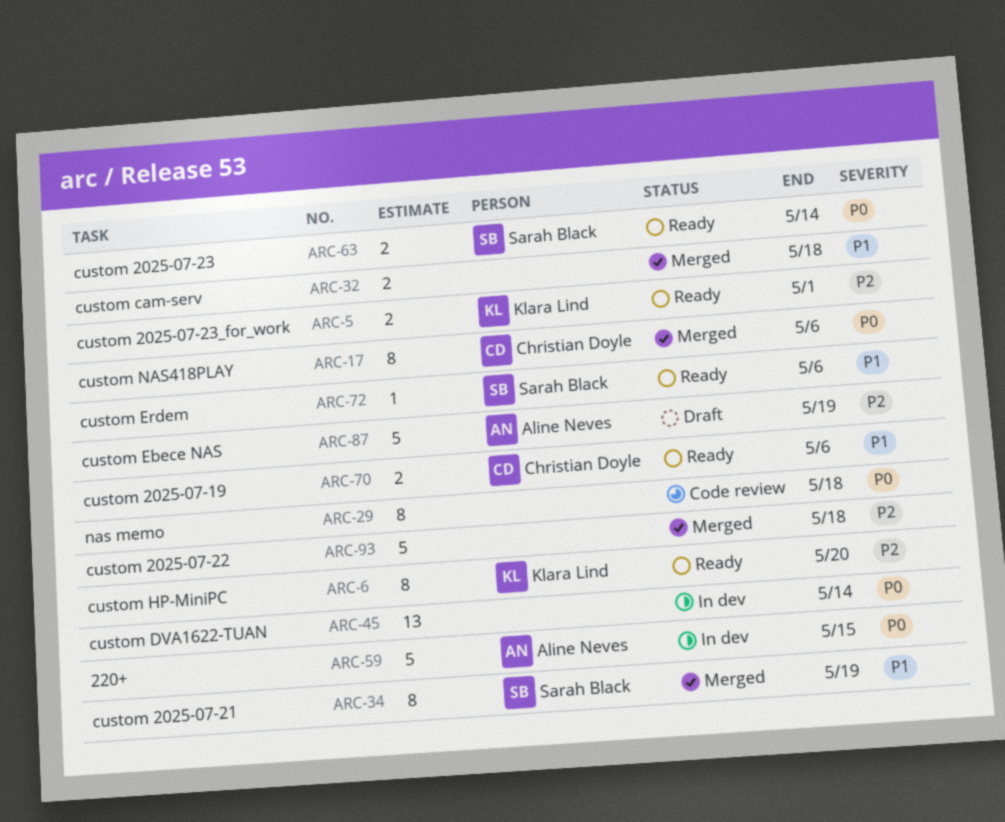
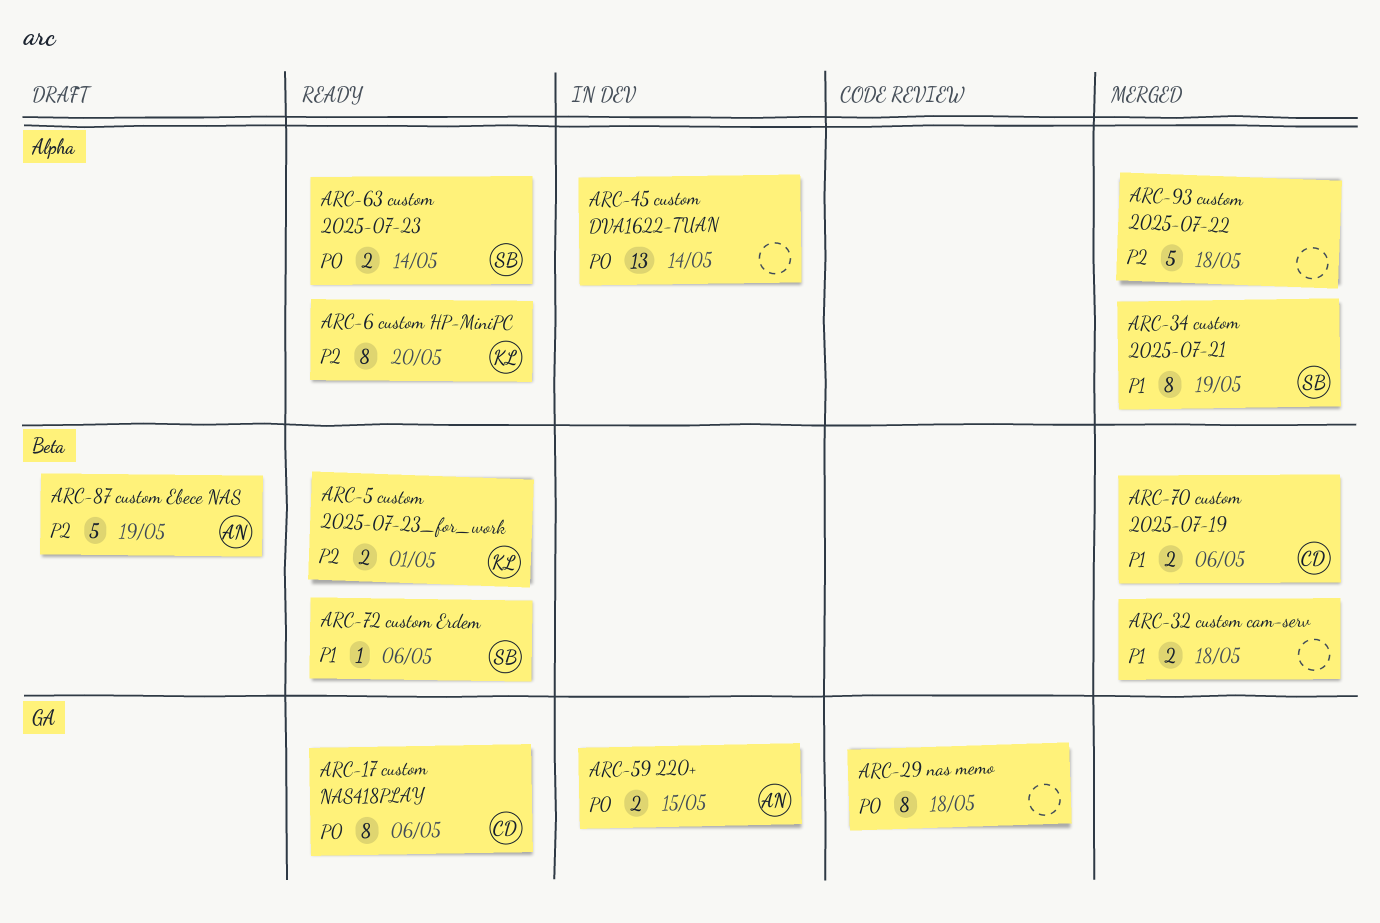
ARC-17, status: Merged -> Ready
ARC-59, estimate: 5 -> 2
ARC-70, status: Ready -> Merged

